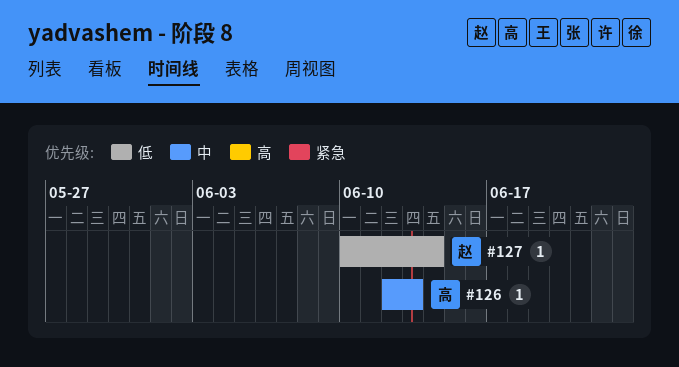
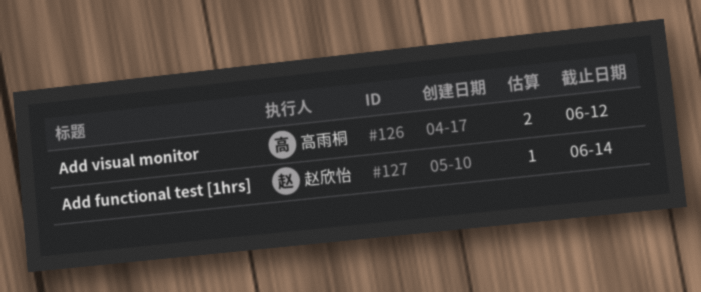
#126, estimate: 1 -> 2
#126, due: Jun 13 -> Jun 12

